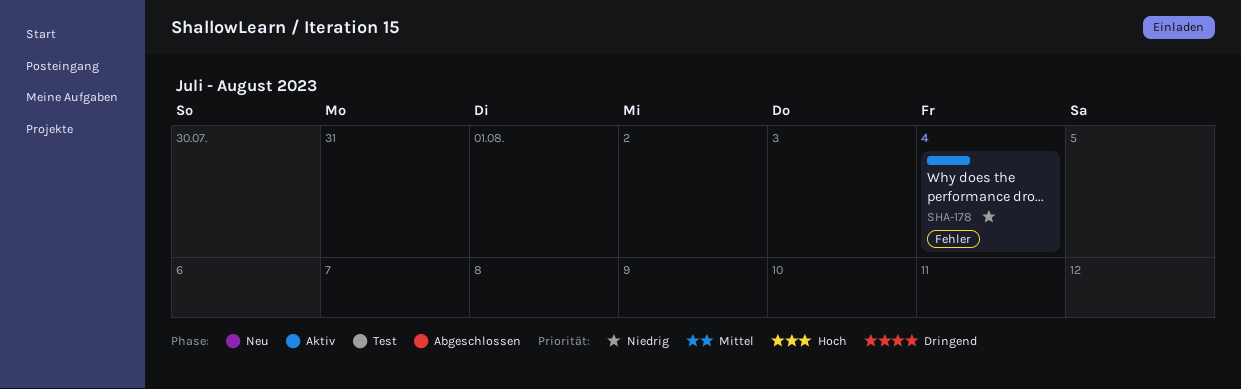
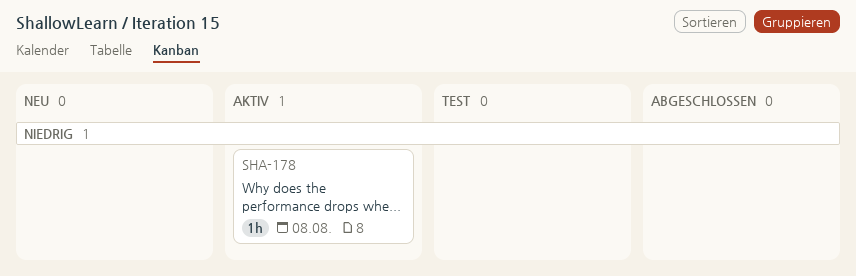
SHA-178, due: Aug 4 -> Aug 8

